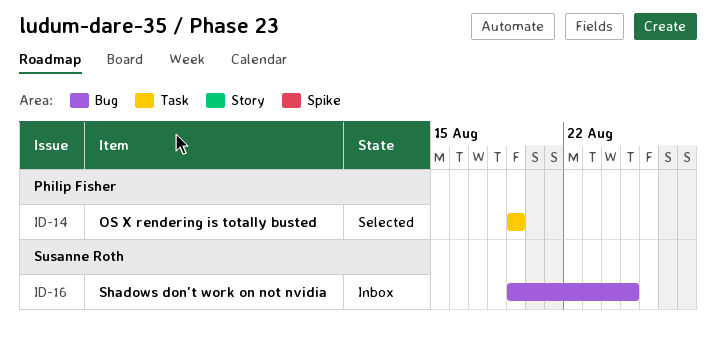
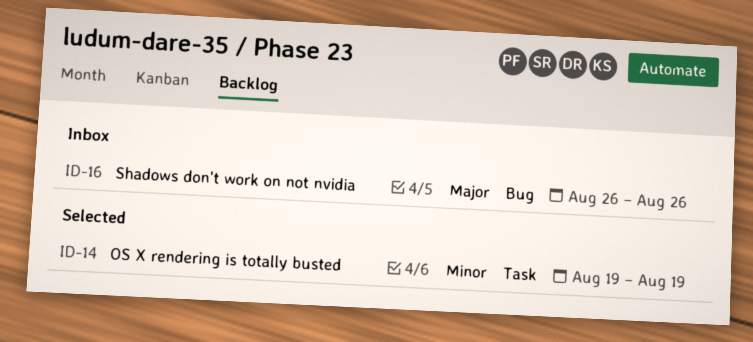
ID-16, start: Aug 19 -> Aug 26
ID-16, due: Aug 25 -> Aug 26

